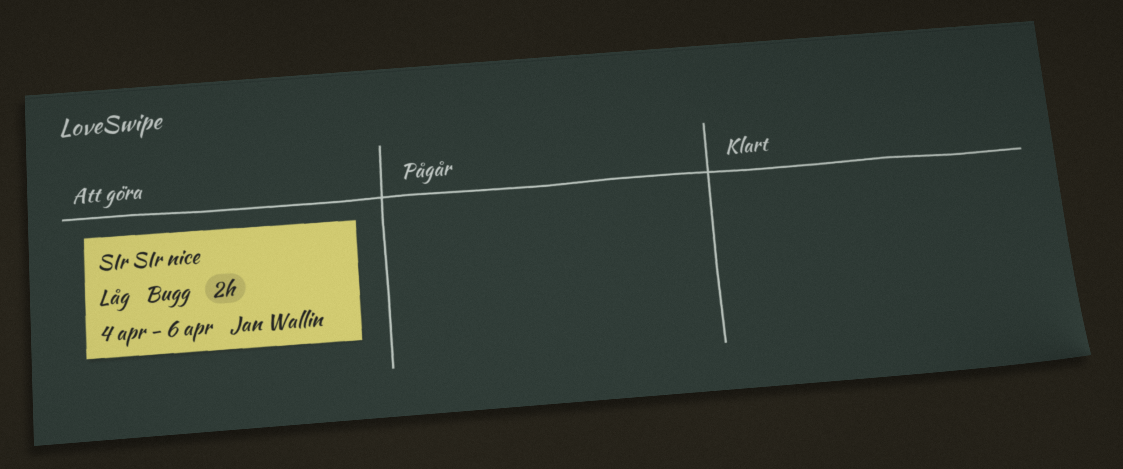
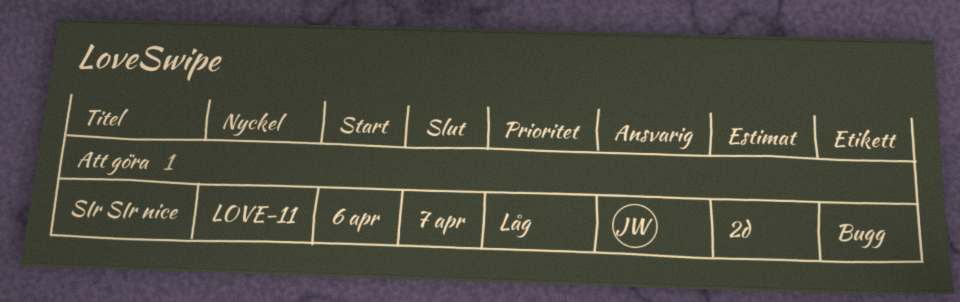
SIr SIr nice, estimate: 2h -> 2d
SIr SIr nice, start: Apr 4 -> Apr 6
SIr SIr nice, due: Apr 6 -> Apr 7

